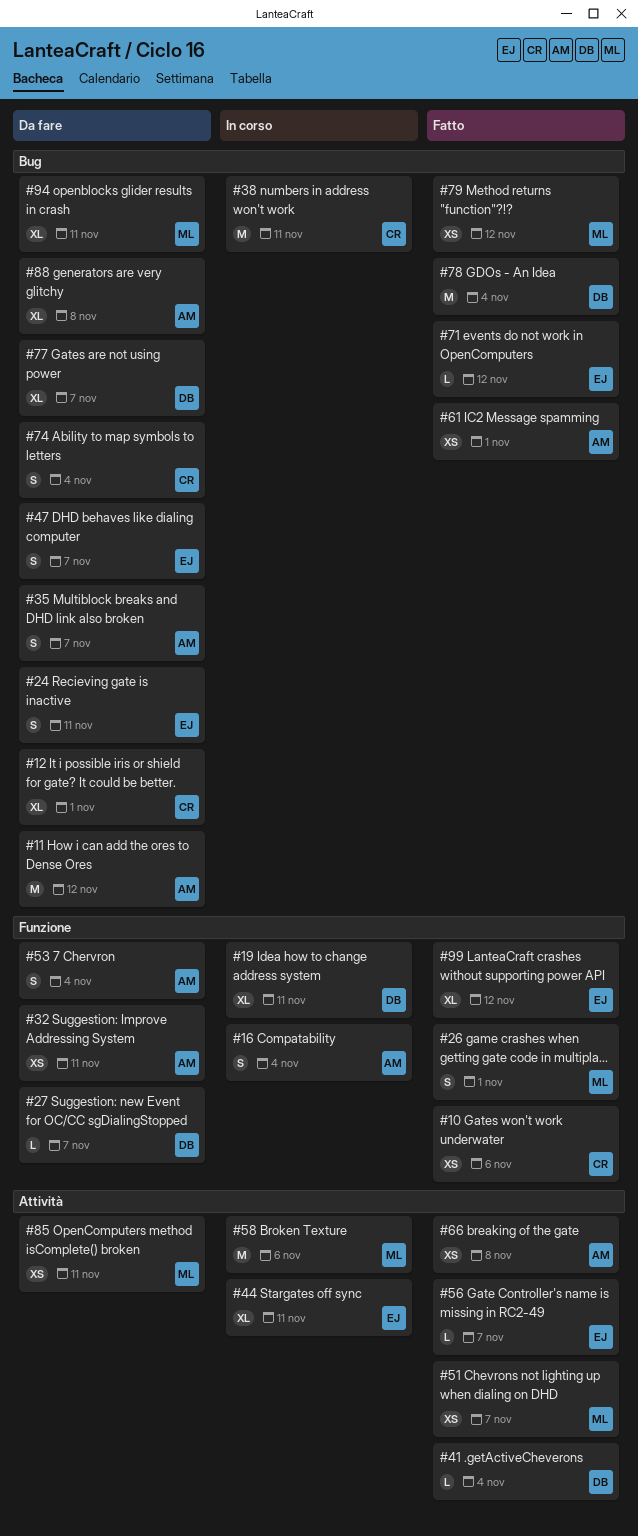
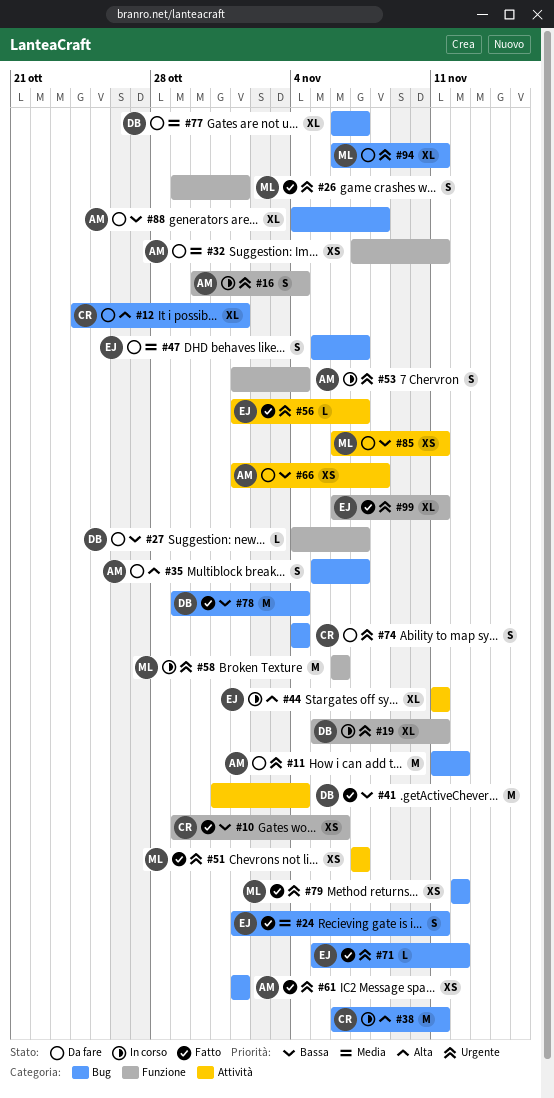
#24, status: Da fare -> Fatto
#41, estimate: L -> M
#53, status: Da fare -> In corso
#58, label: Attività -> Funzione
#66, status: Fatto -> Da fare
#99, due: Nov 12 -> Nov 11

